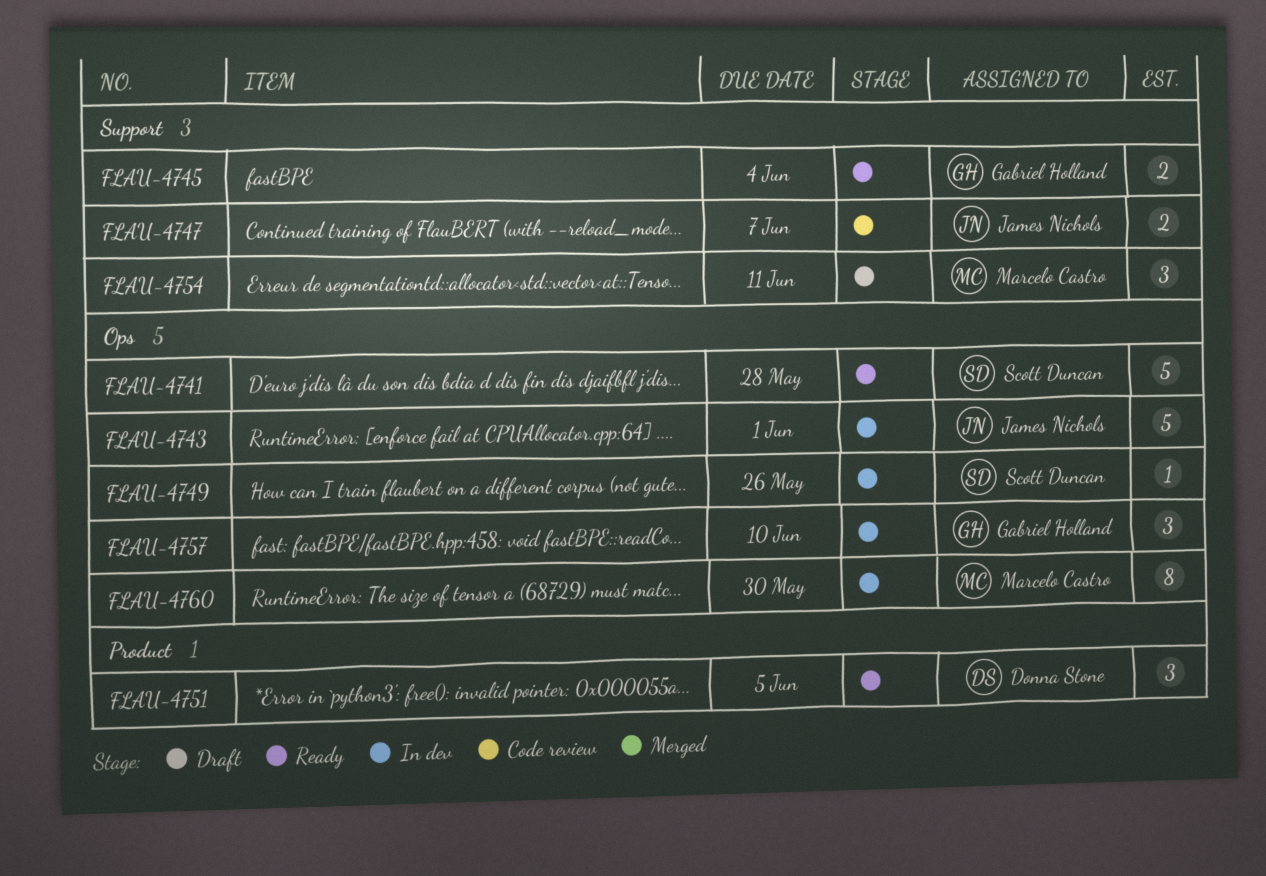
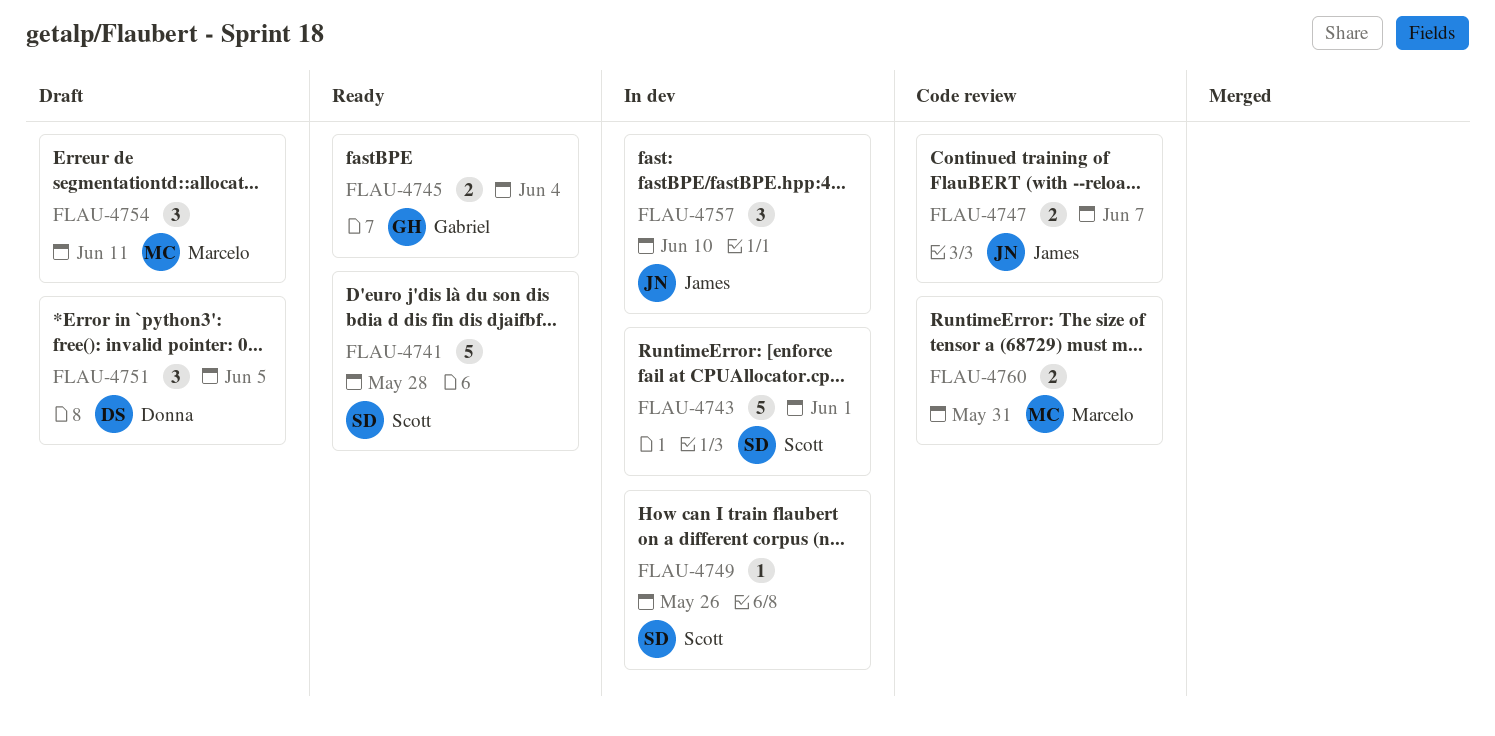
FLAU-4743, owner: James Nichols -> Scott Duncan
FLAU-4751, status: Ready -> Draft
FLAU-4757, owner: Gabriel Holland -> James Nichols
FLAU-4760, status: In dev -> Code review
FLAU-4760, estimate: 8 -> 2
FLAU-4760, due: May 30 -> May 31

